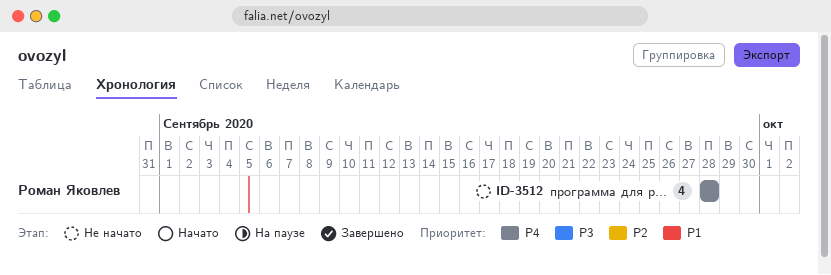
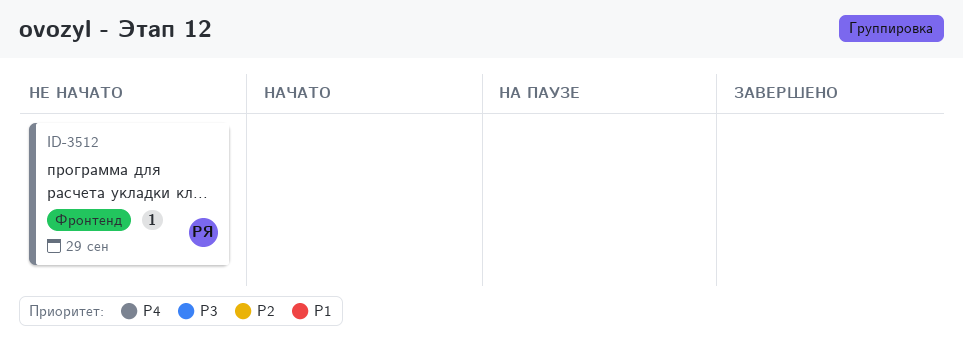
ID-3512, estimate: 4 -> 1
ID-3512, due: Sep 28 -> Sep 29

